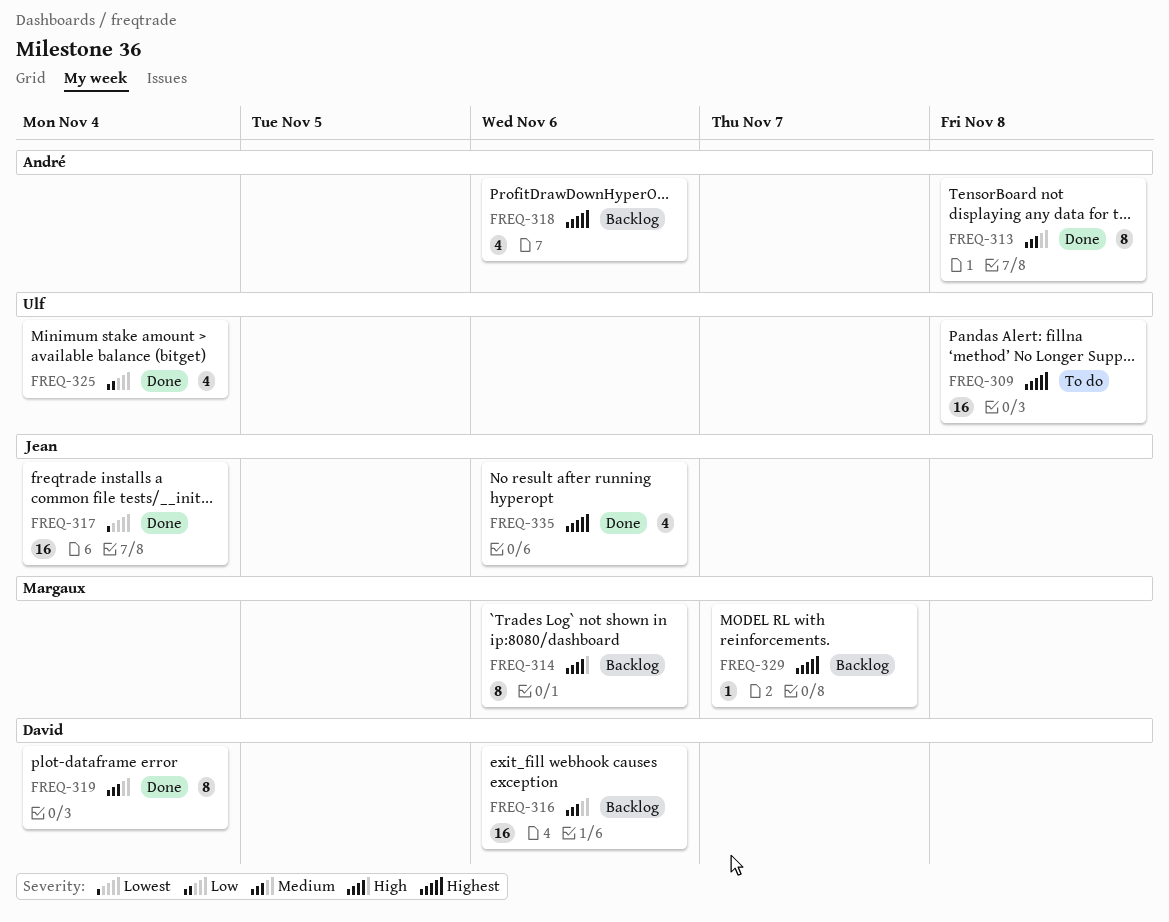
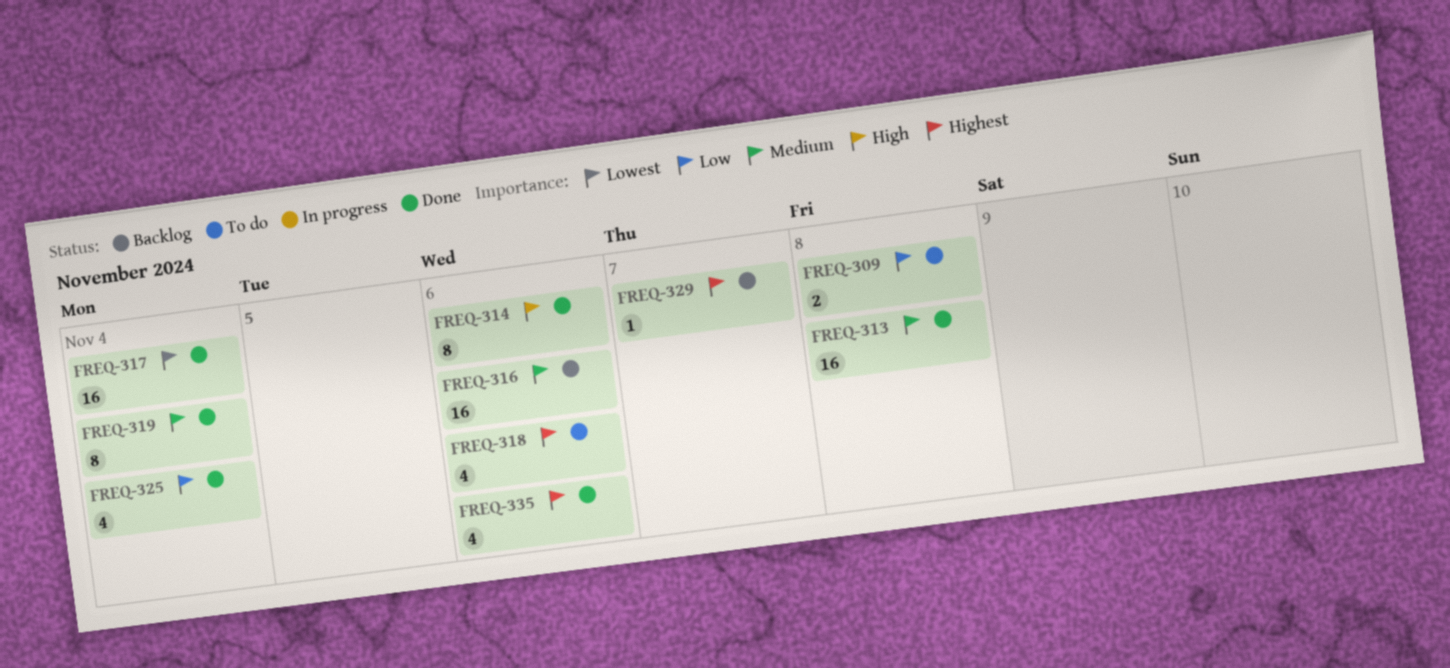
FREQ-309, priority: Highest -> Low
FREQ-309, estimate: 16 -> 2
FREQ-313, estimate: 8 -> 16
FREQ-314, status: Backlog -> Done
FREQ-318, status: Backlog -> To do

